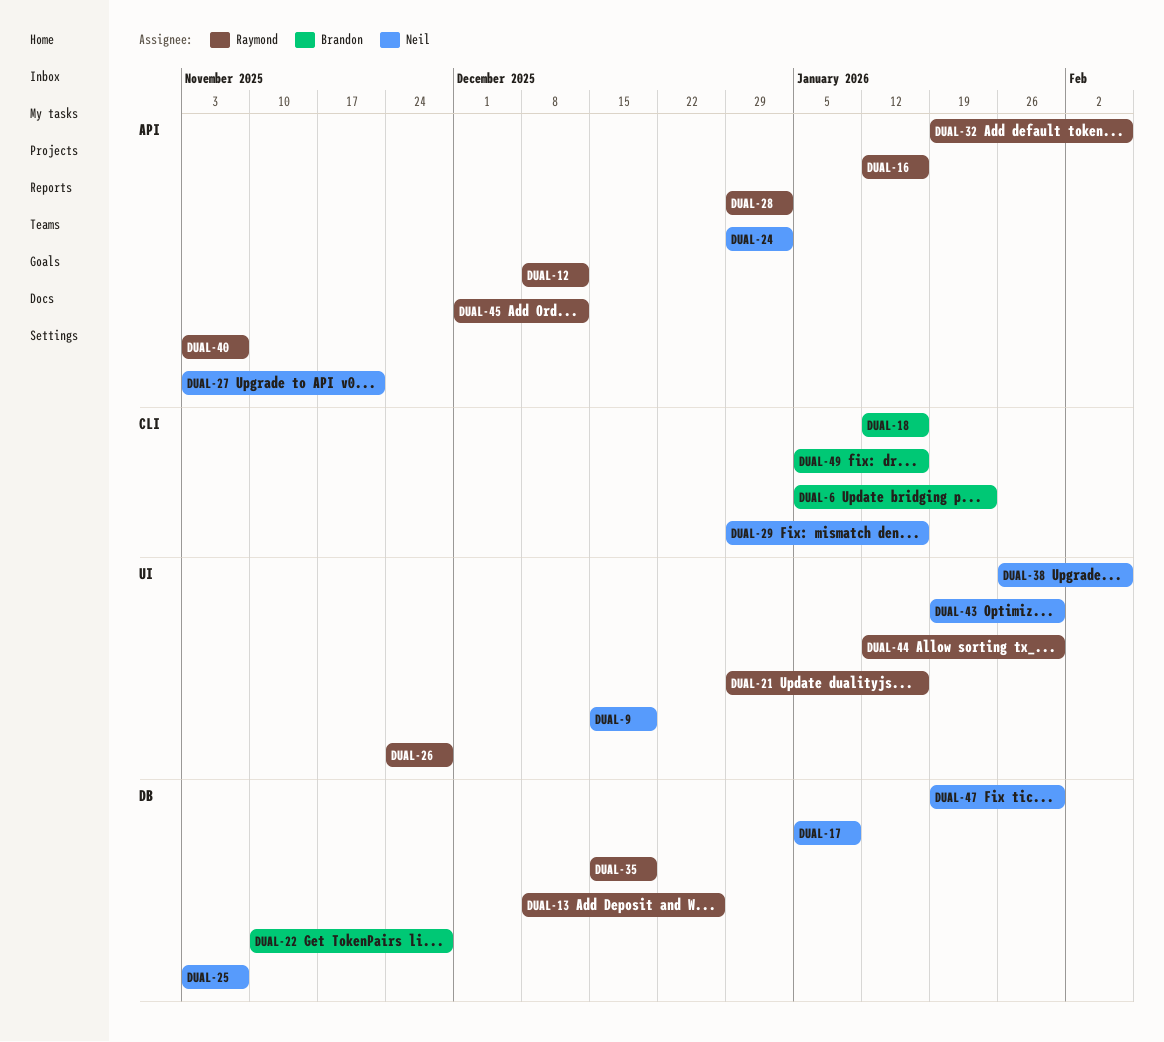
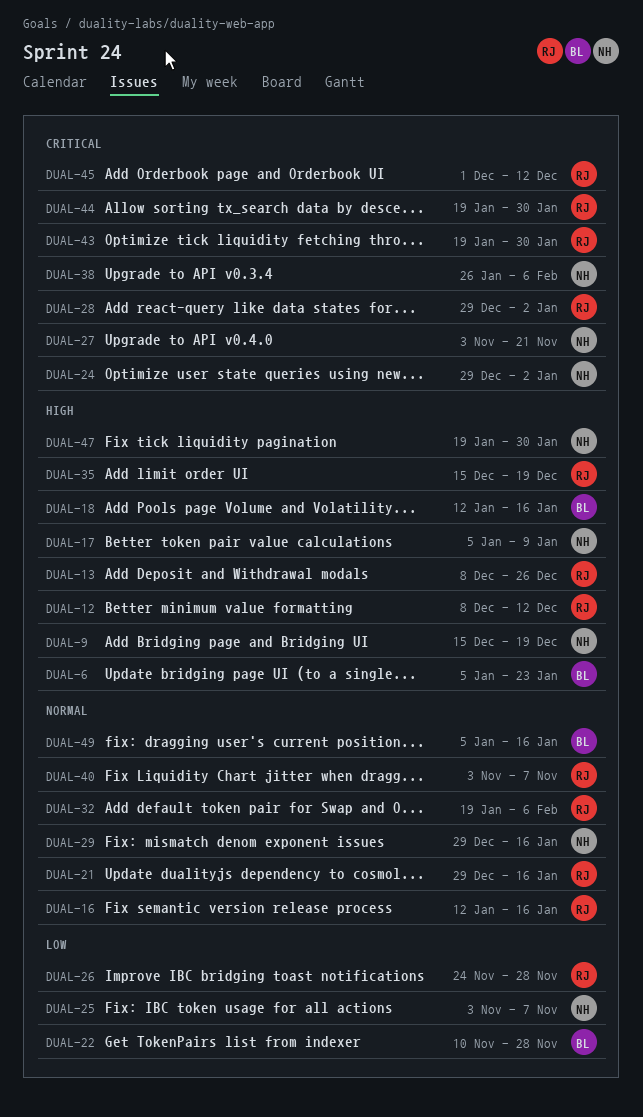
DUAL-43, owner: Neil -> Raymond
DUAL-44, start: Jan 12 -> Jan 19

